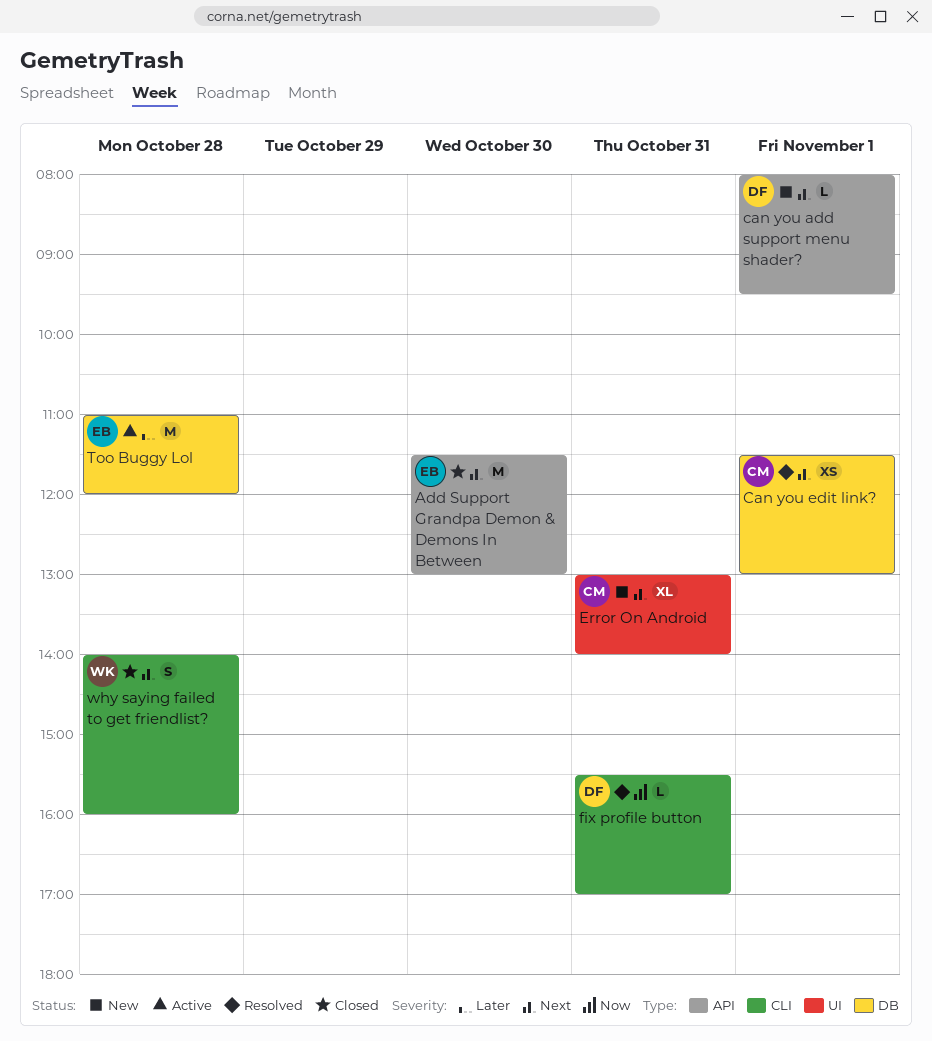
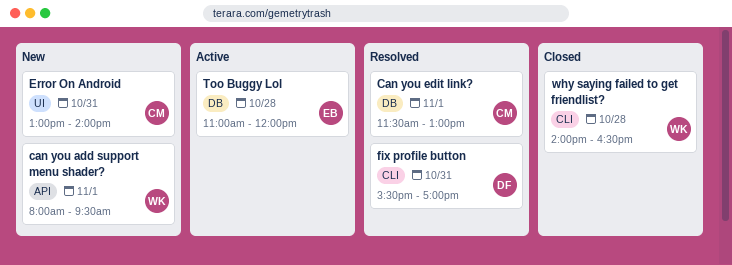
Add Support Grandpa Demon & Demons In Between: present -> none
can you add support menu shader?, owner: DF -> WK
why saying failed to get friendlist?, ends: 16:00 -> 16:30

